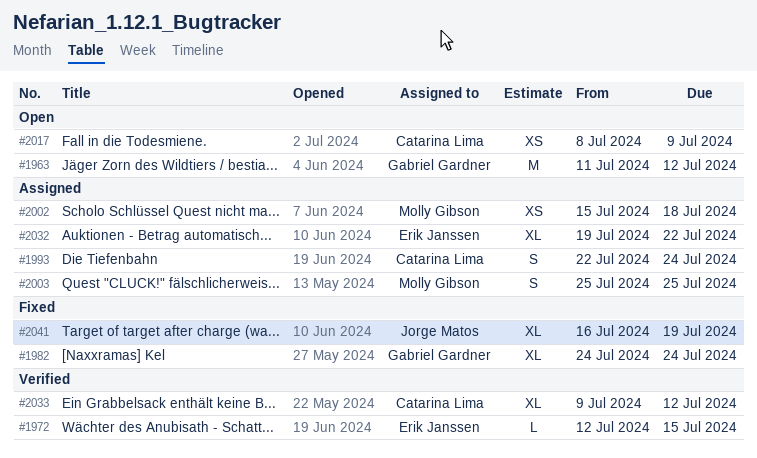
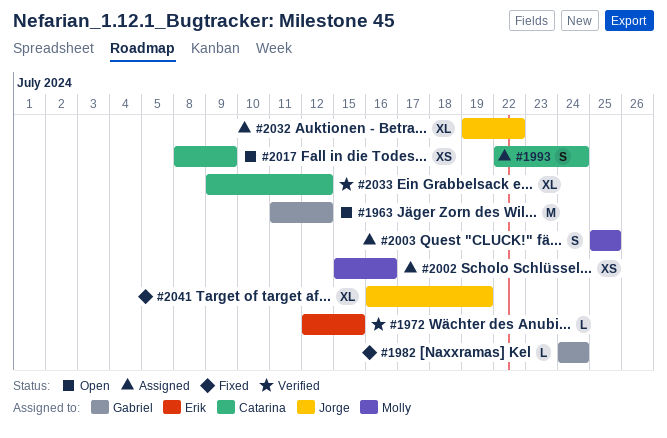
#1982, estimate: XL -> L
#2002, due: Jul 18 -> Jul 16
#2032, owner: Erik Janssen -> Jorge Matos

